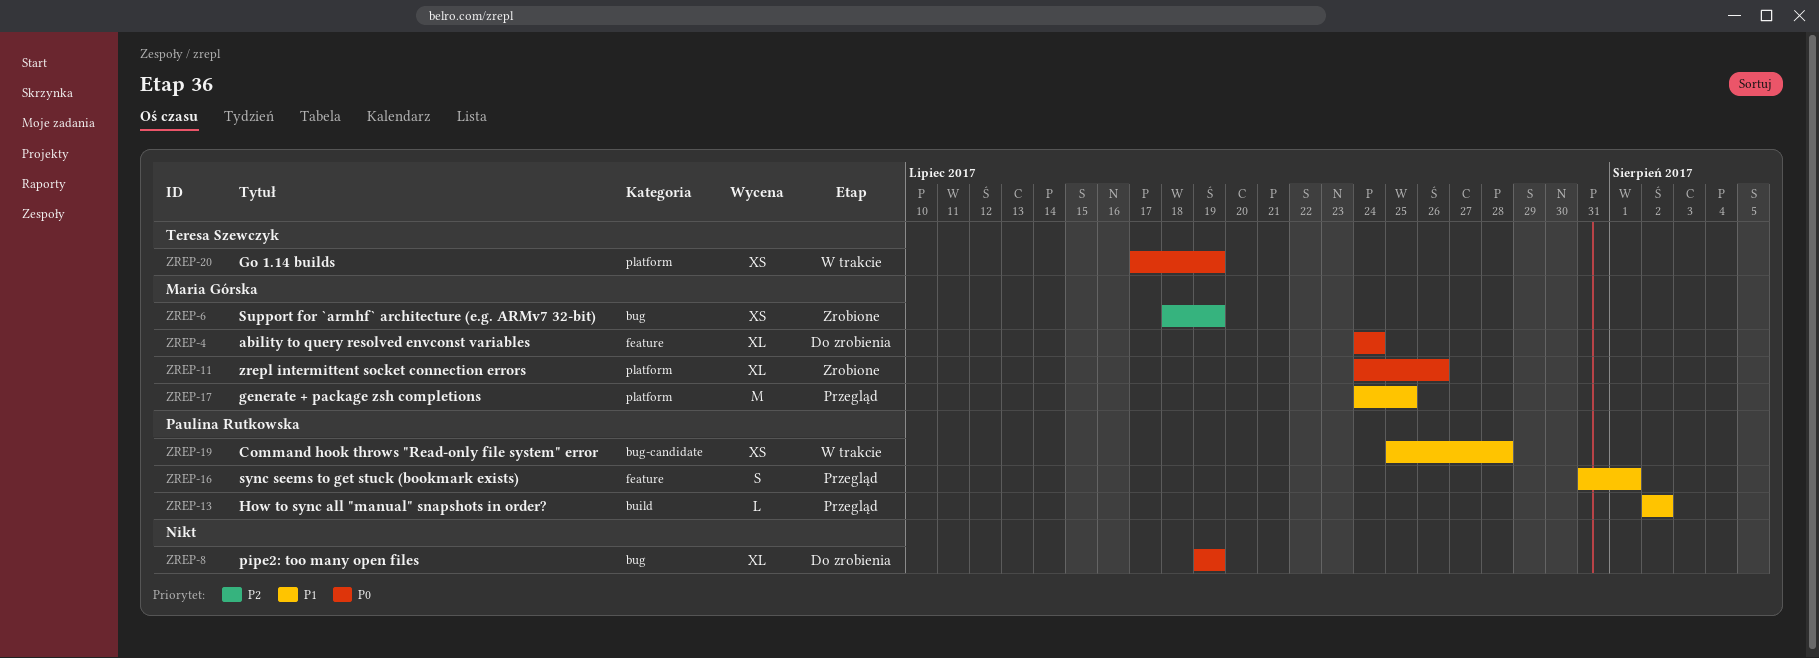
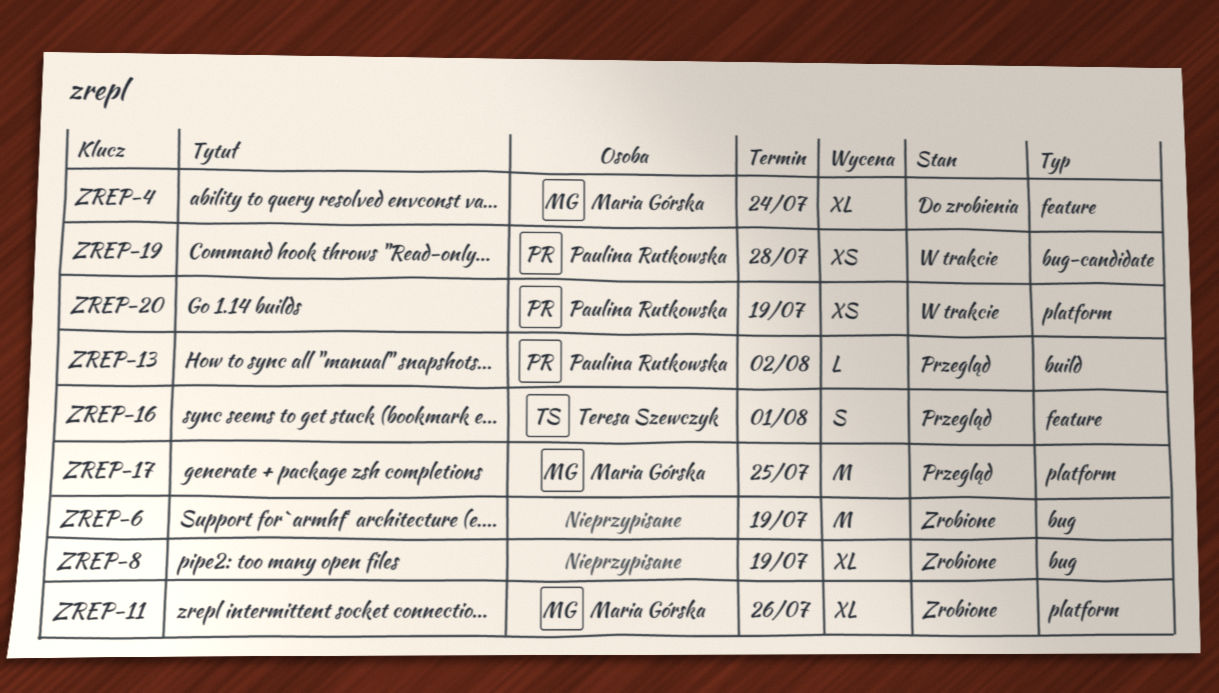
ZREP-6, owner: Maria Górska -> none
ZREP-6, estimate: XS -> M
ZREP-8, status: Do zrobienia -> Zrobione
ZREP-16, owner: Paulina Rutkowska -> Teresa Szewczyk
ZREP-20, owner: Teresa Szewczyk -> Paulina Rutkowska

